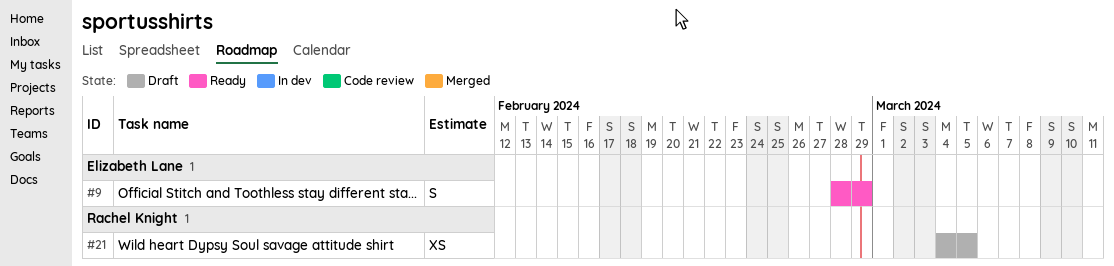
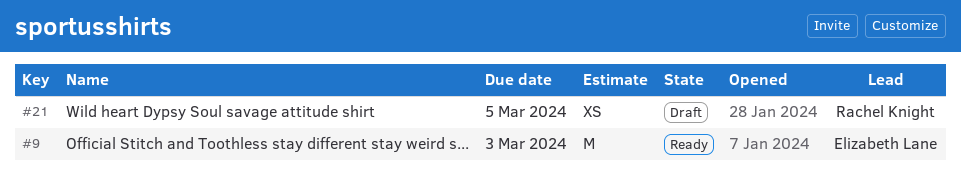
#9, estimate: S -> M
#9, due: Feb 29 -> Mar 3

